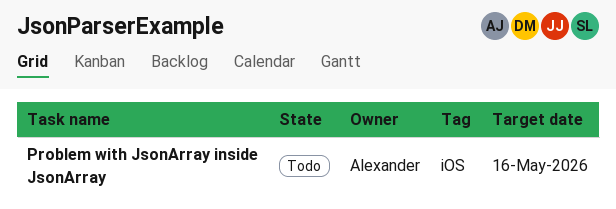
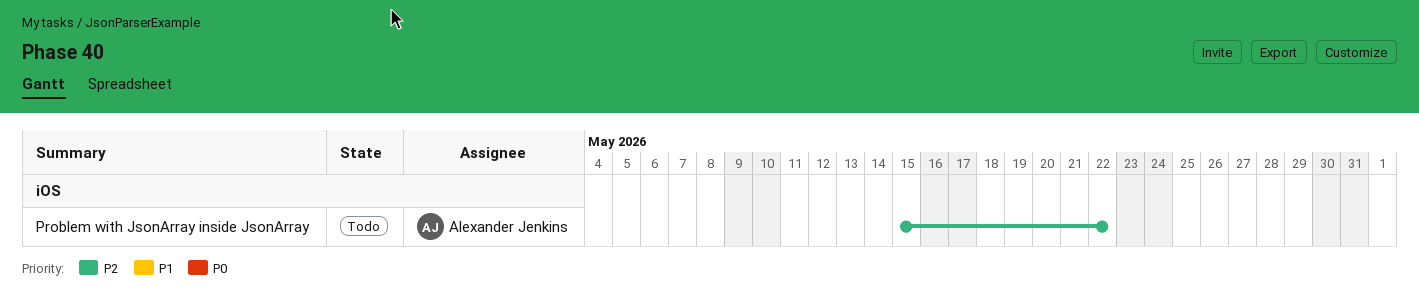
Problem with JsonArray inside JsonArray, due: May 16 -> May 22

